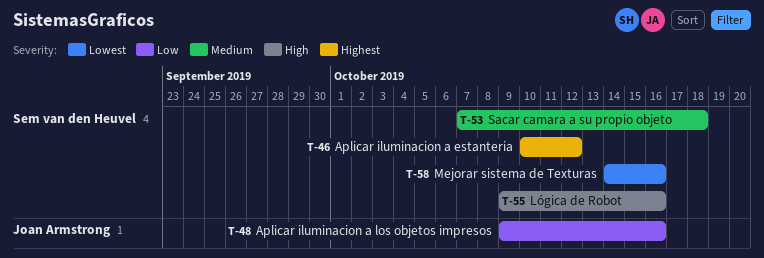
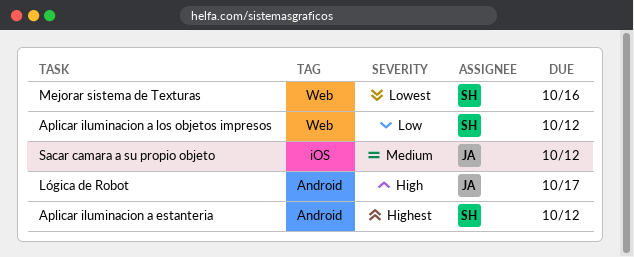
Aplicar iluminacion a los objetos impresos, owner: Joan Armstrong -> Sem van den Heuvel
Aplicar iluminacion a los objetos impresos, due: Oct 16 -> Oct 12
Lógica de Robot, owner: Sem van den Heuvel -> Joan Armstrong
Lógica de Robot, due: Oct 16 -> Oct 17
Sacar camara a su propio objeto, owner: Sem van den Heuvel -> Joan Armstrong
Sacar camara a su propio objeto, due: Oct 18 -> Oct 12

